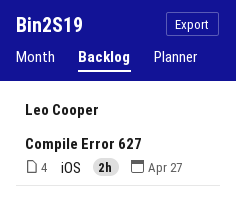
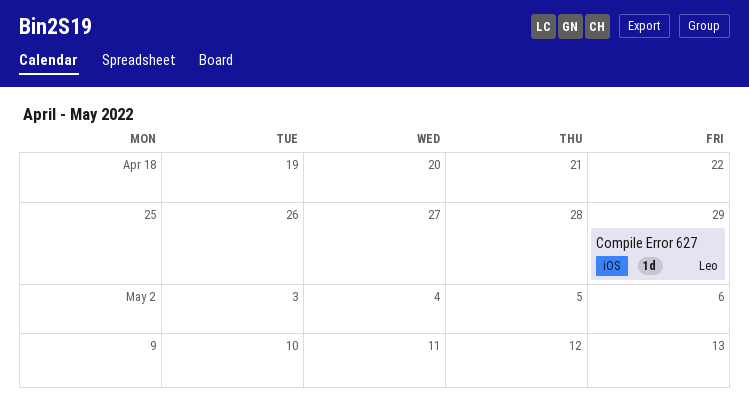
Compile Error 627, estimate: 2h -> 1d
Compile Error 627, due: Apr 27 -> Apr 29

